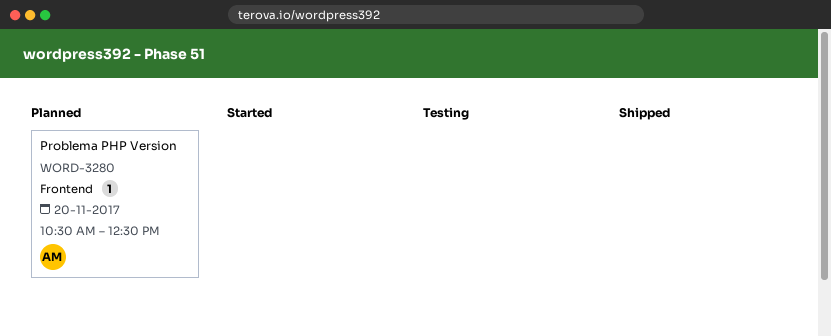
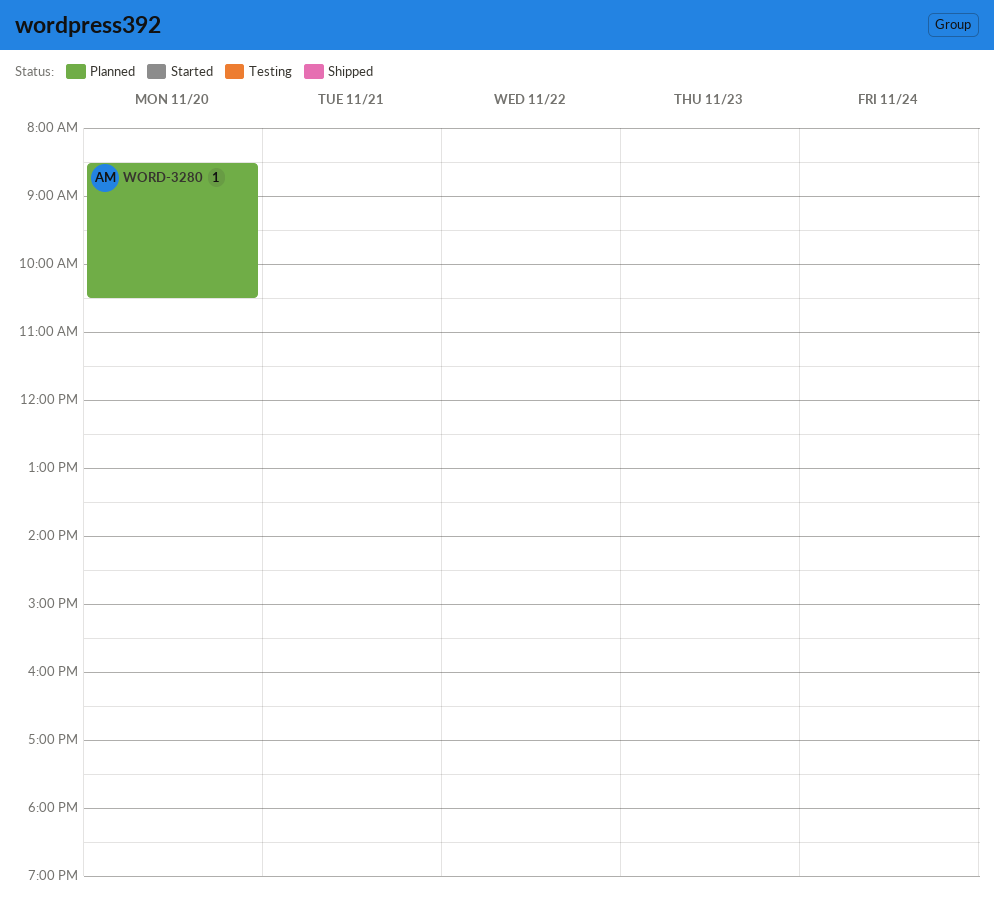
WORD-3280, begins: 10:30 -> 08:30
WORD-3280, ends: 12:30 -> 10:30

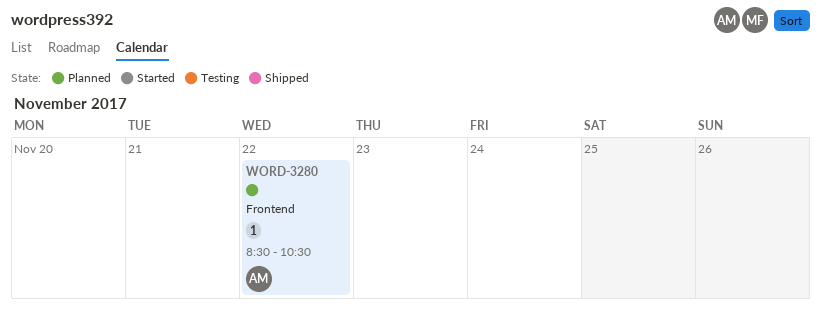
WORD-3280, day: Nov 20 -> Nov 22

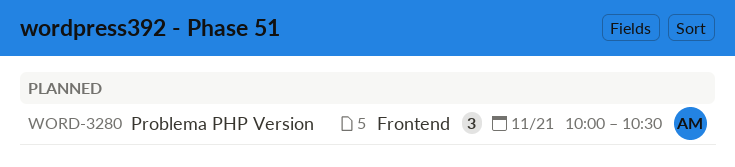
WORD-3280, estimate: 1 -> 3
WORD-3280, day: Nov 22 -> Nov 21
WORD-3280, begins: 08:30 -> 10:00

